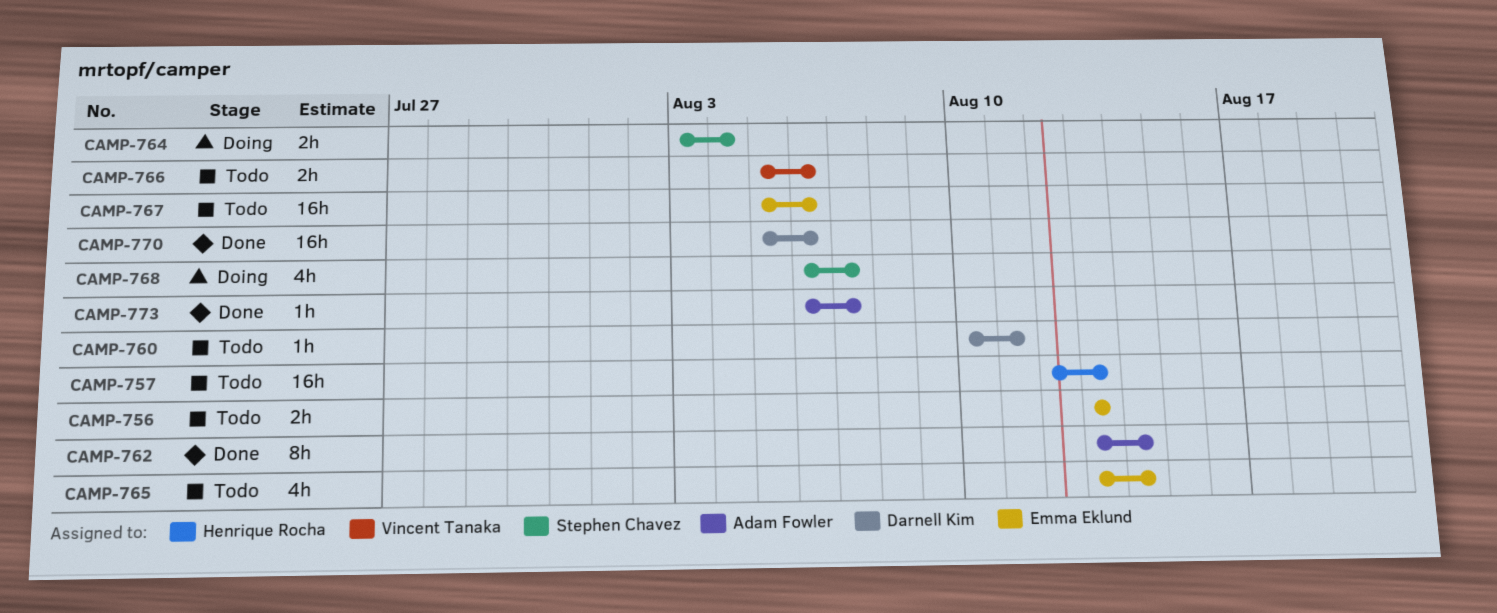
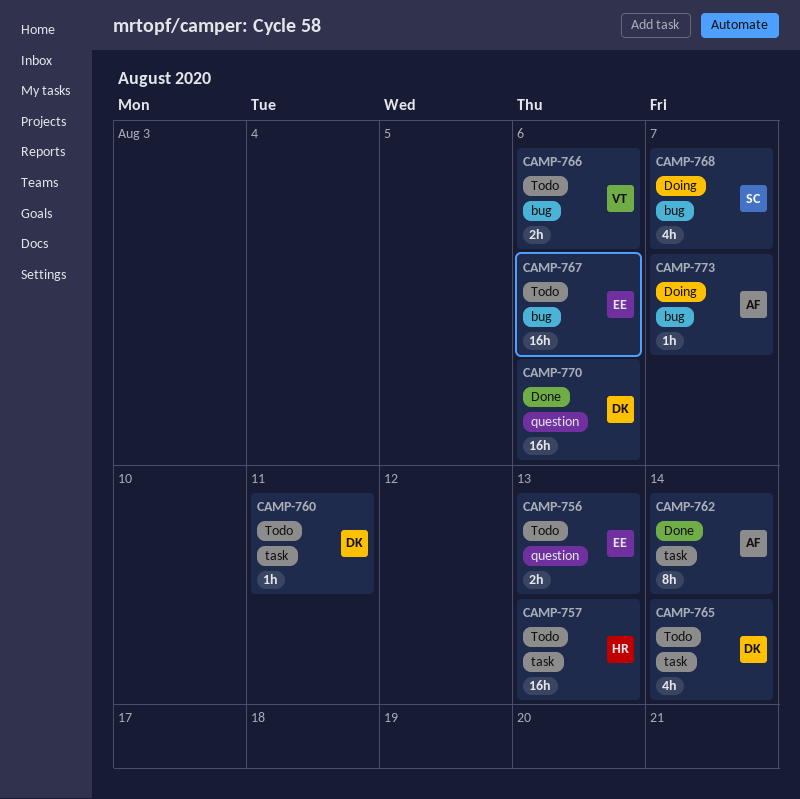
CAMP-764: present -> none
CAMP-765, owner: Emma Eklund -> Darnell Kim
CAMP-773, status: Done -> Doing

